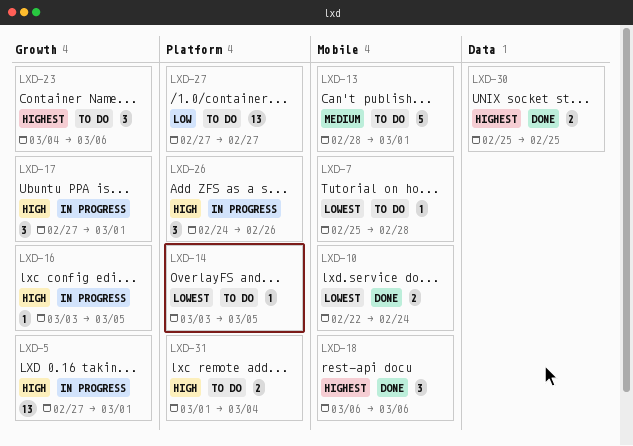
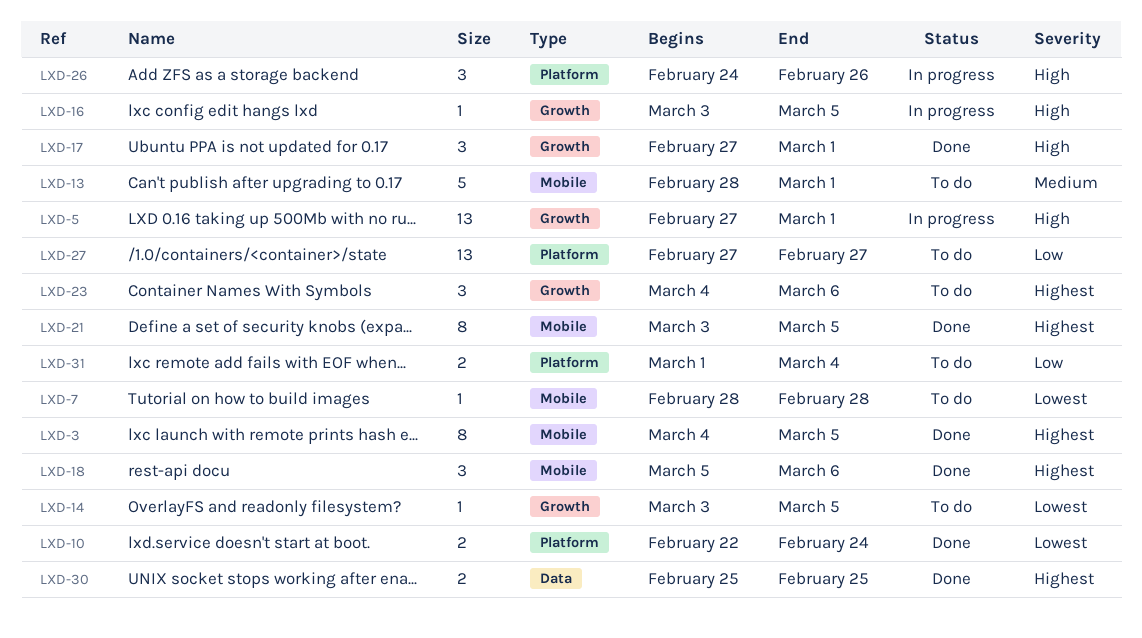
LXD-3: none -> present
LXD-7, start: Feb 25 -> Feb 28
LXD-10, label: Mobile -> Platform
LXD-14, label: Platform -> Growth
LXD-17, status: In progress -> Done
LXD-18, start: Mar 6 -> Mar 5
LXD-21: none -> present
LXD-31, priority: High -> Low

